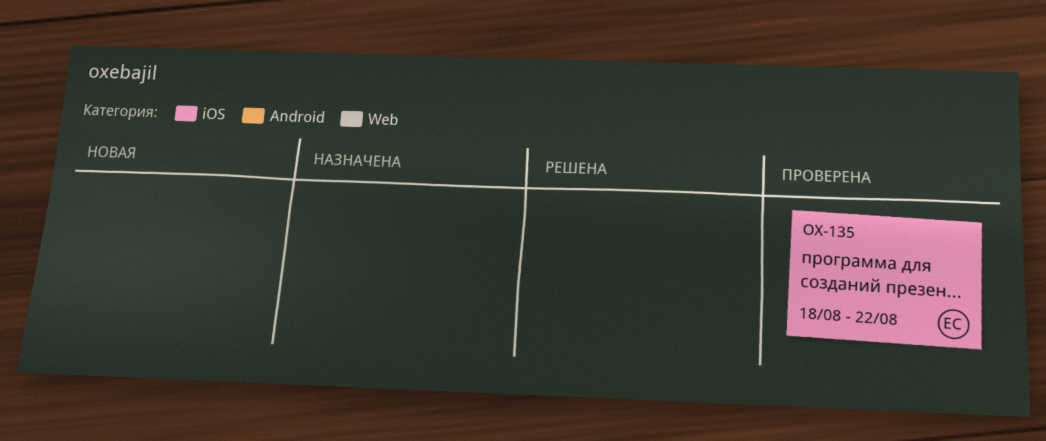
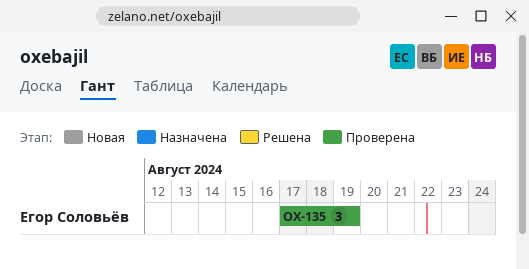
OX-135, start: Aug 18 -> Aug 17
OX-135, due: Aug 22 -> Aug 19

